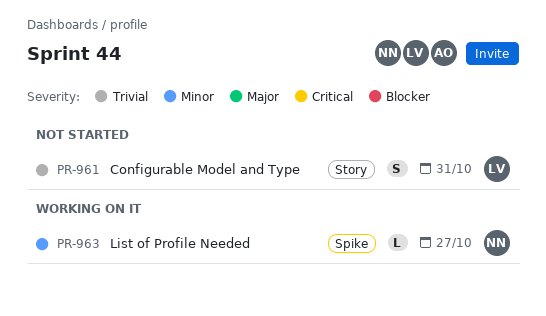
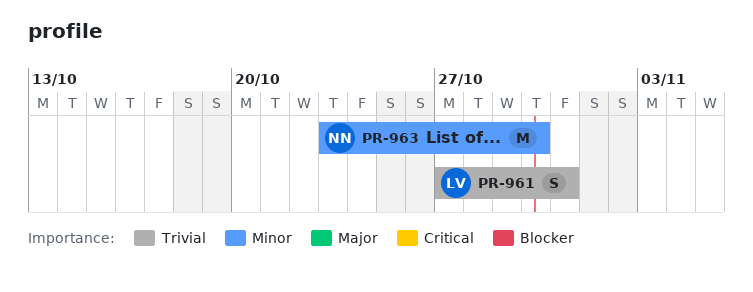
PR-963, estimate: L -> M
PR-963, due: Oct 27 -> Oct 30

